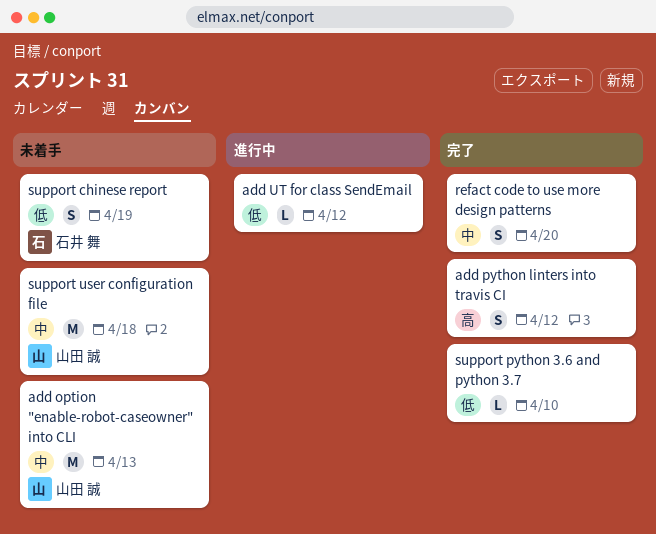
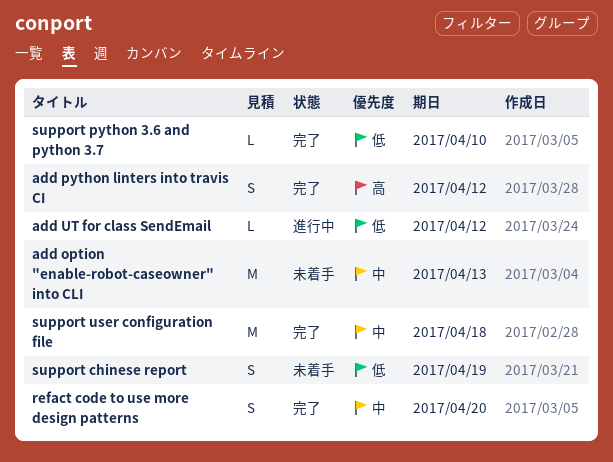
support user configuration file, status: 未着手 -> 完了

